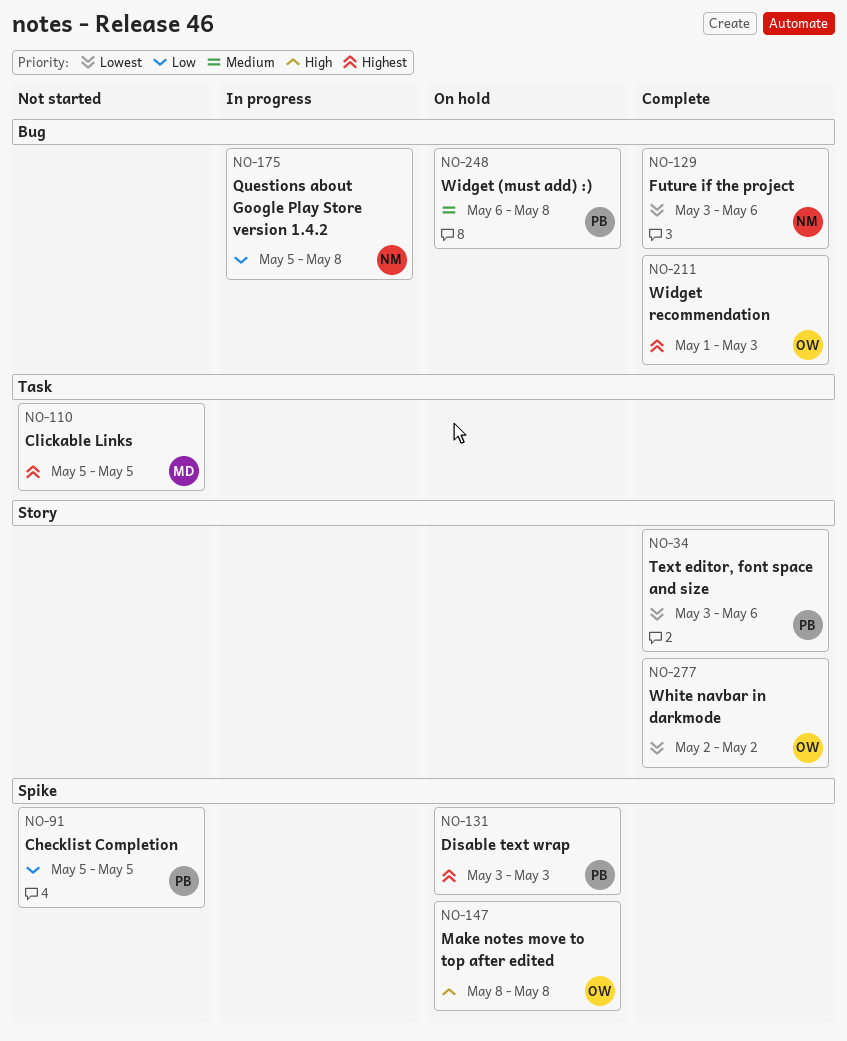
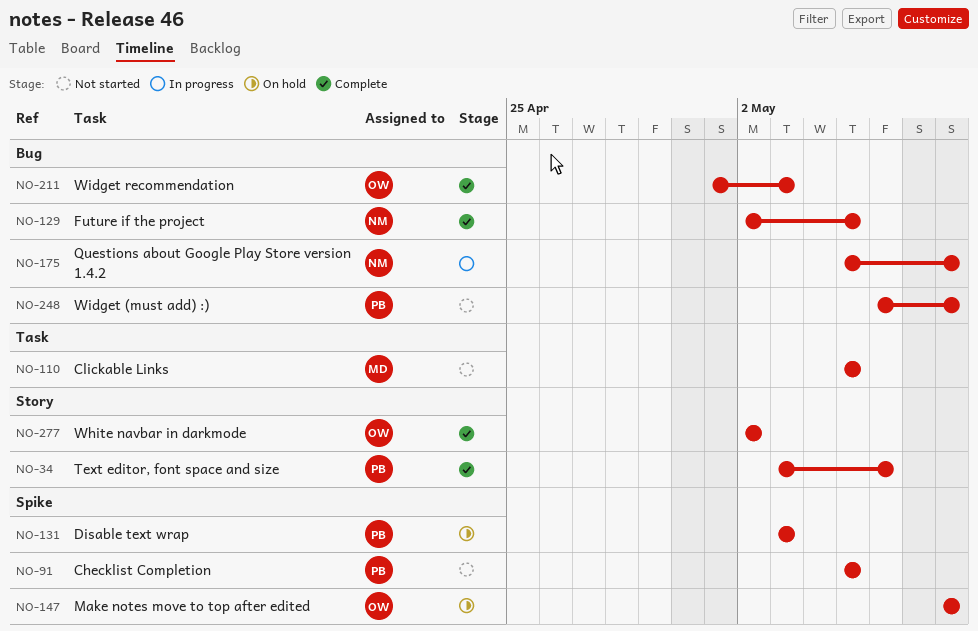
NO-129, start: May 3 -> May 2
NO-129, due: May 6 -> May 5
NO-248, status: On hold -> Not started

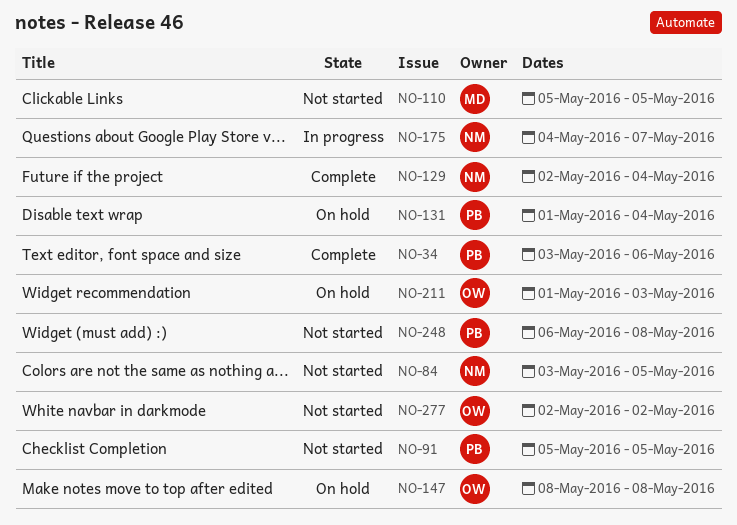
NO-84: none -> present
NO-129, due: May 5 -> May 4
NO-131, start: May 3 -> May 1
NO-131, due: May 3 -> May 4
NO-175, start: May 5 -> May 4
NO-175, due: May 8 -> May 7
NO-211, status: Complete -> On hold
NO-277, status: Complete -> Not started

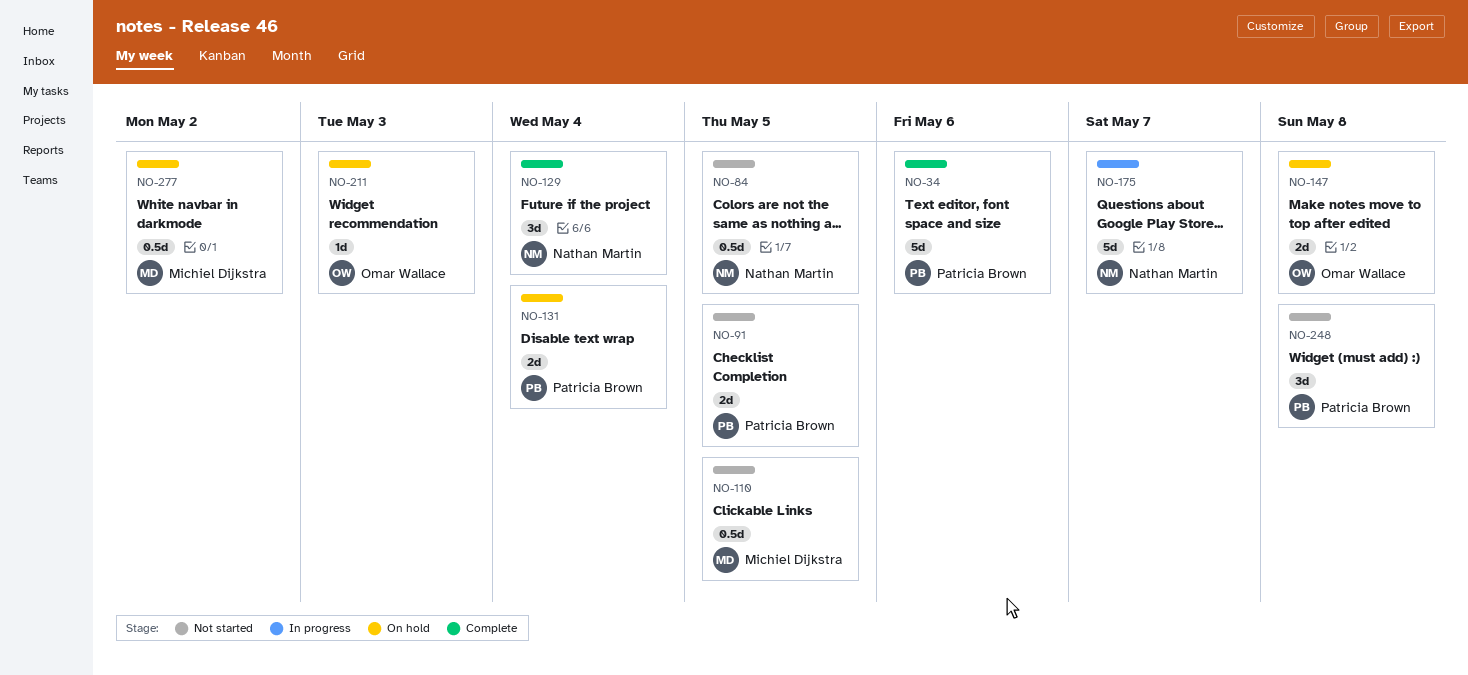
NO-277, status: Not started -> On hold
NO-277, owner: Omar Wallace -> Michiel Dijkstra

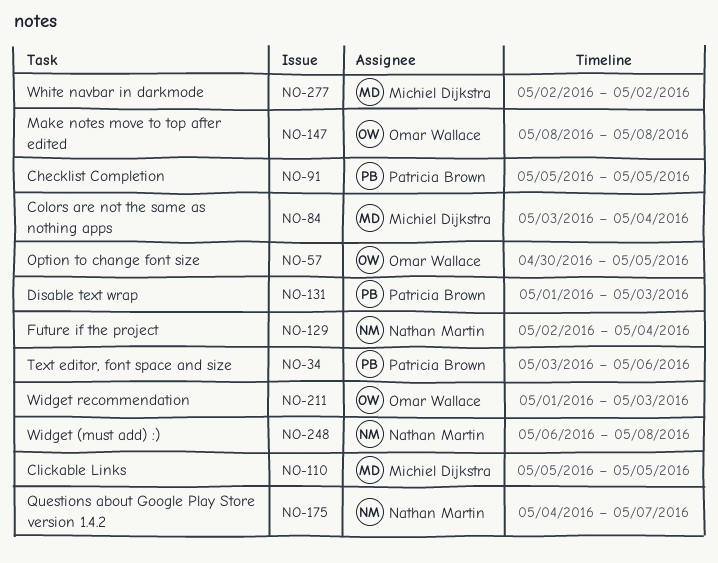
NO-57: none -> present
NO-84, owner: Nathan Martin -> Michiel Dijkstra
NO-84, due: May 5 -> May 4
NO-131, due: May 4 -> May 3
NO-248, owner: Patricia Brown -> Nathan Martin

